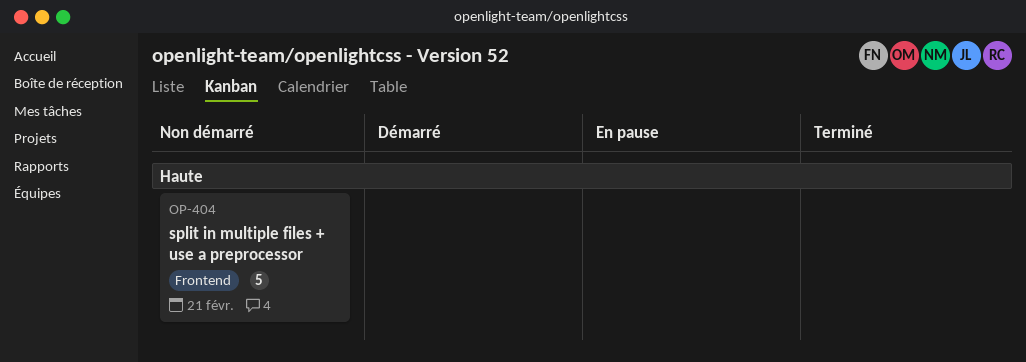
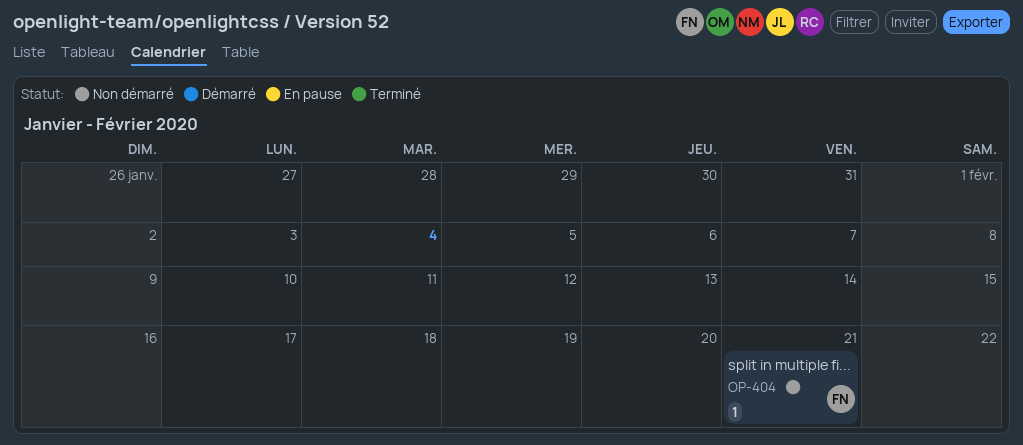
OP-404, estimate: 5 -> 1

